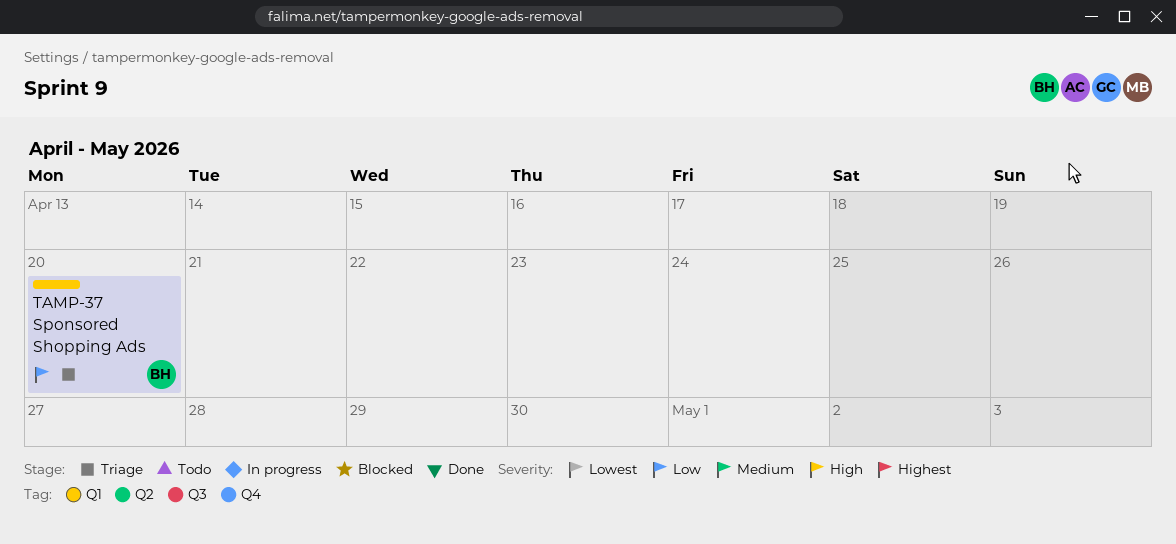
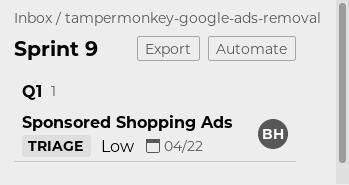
Sponsored Shopping Ads, due: Apr 20 -> Apr 22

